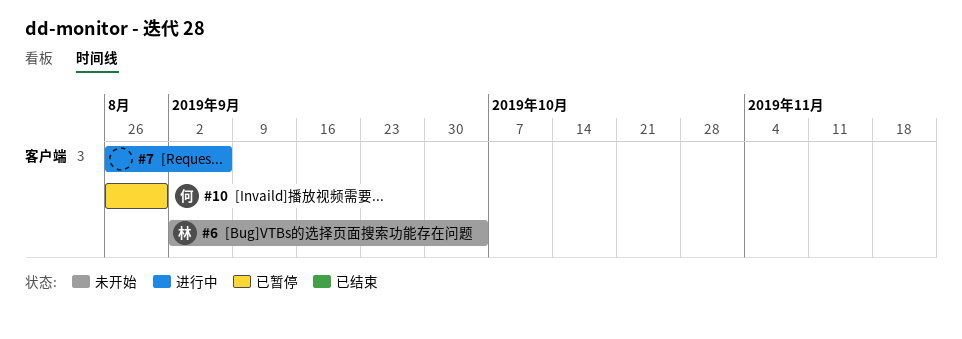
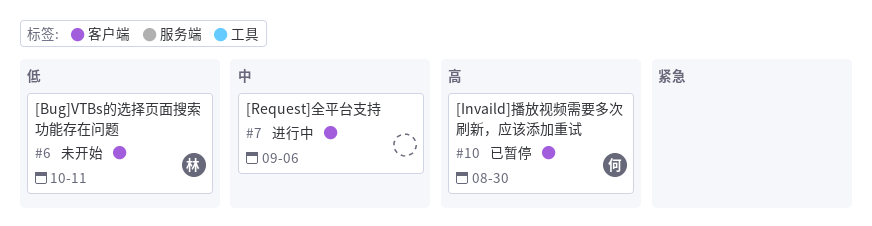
#6, due: Oct 4 -> Oct 11

